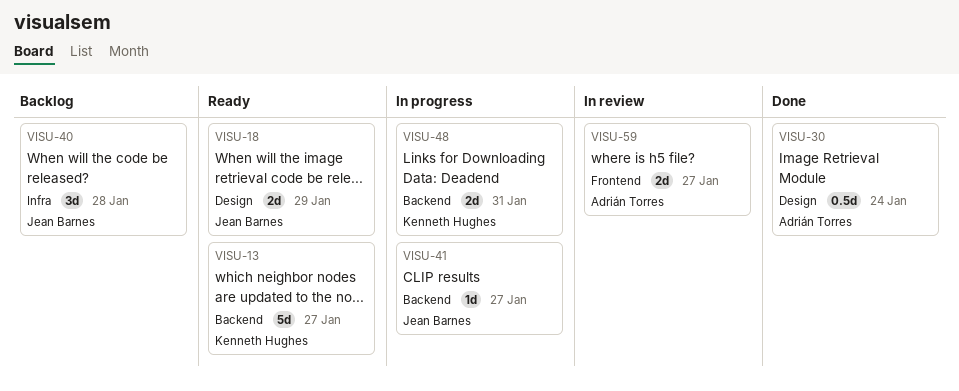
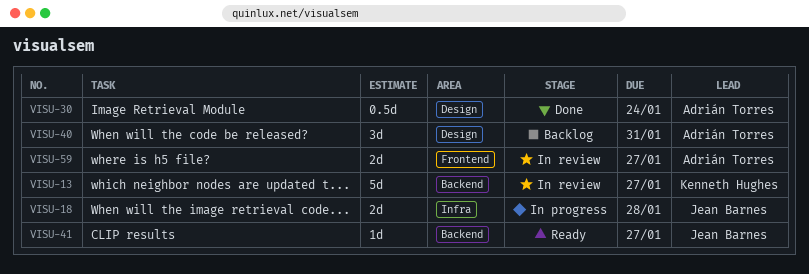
VISU-13, status: Ready -> In review
VISU-18, status: Ready -> In progress
VISU-18, label: Design -> Infra
VISU-18, due: Jan 29 -> Jan 28
VISU-40, owner: Jean Barnes -> Adrián Torres
VISU-40, label: Infra -> Design
VISU-40, due: Jan 28 -> Jan 31
VISU-41, status: In progress -> Ready
VISU-48: present -> none

